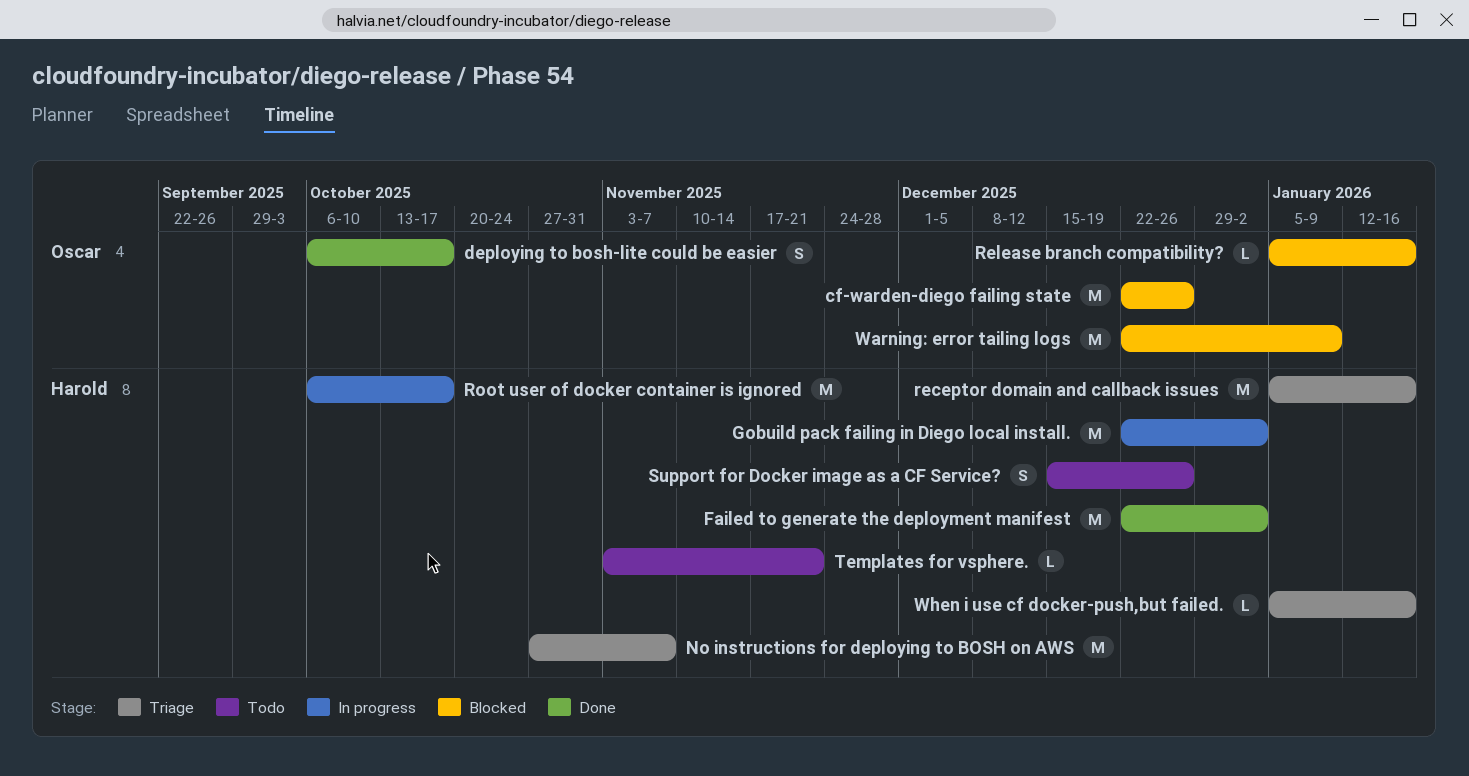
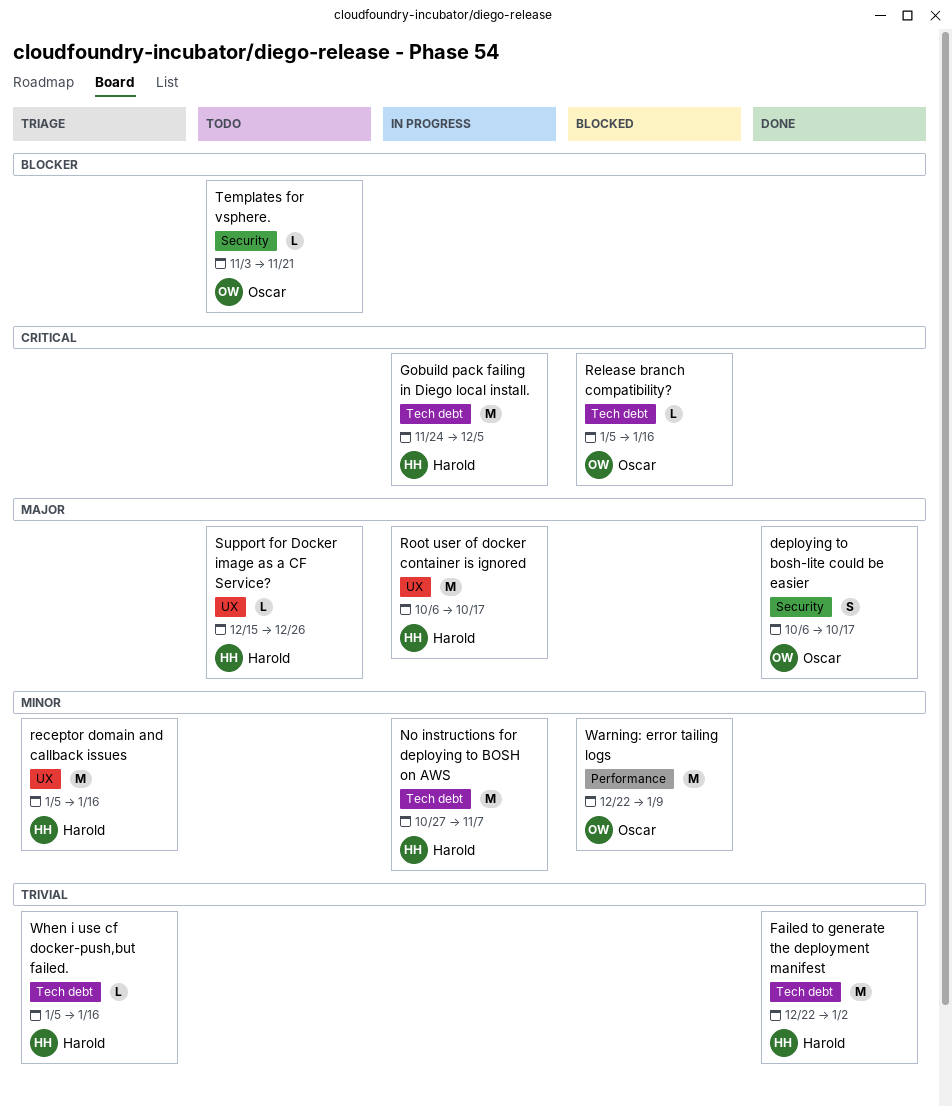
cf-warden-diego failing state: present -> none
Gobuild pack failing in Diego local install., start: Dec 22 -> Nov 24
Gobuild pack failing in Diego local install., due: Jan 2 -> Dec 5
No instructions for deploying to BOSH on AWS, status: Triage -> In progress
Support for Docker image as a CF Service?, estimate: S -> L
Templates for vsphere., owner: Harold -> Oscar

